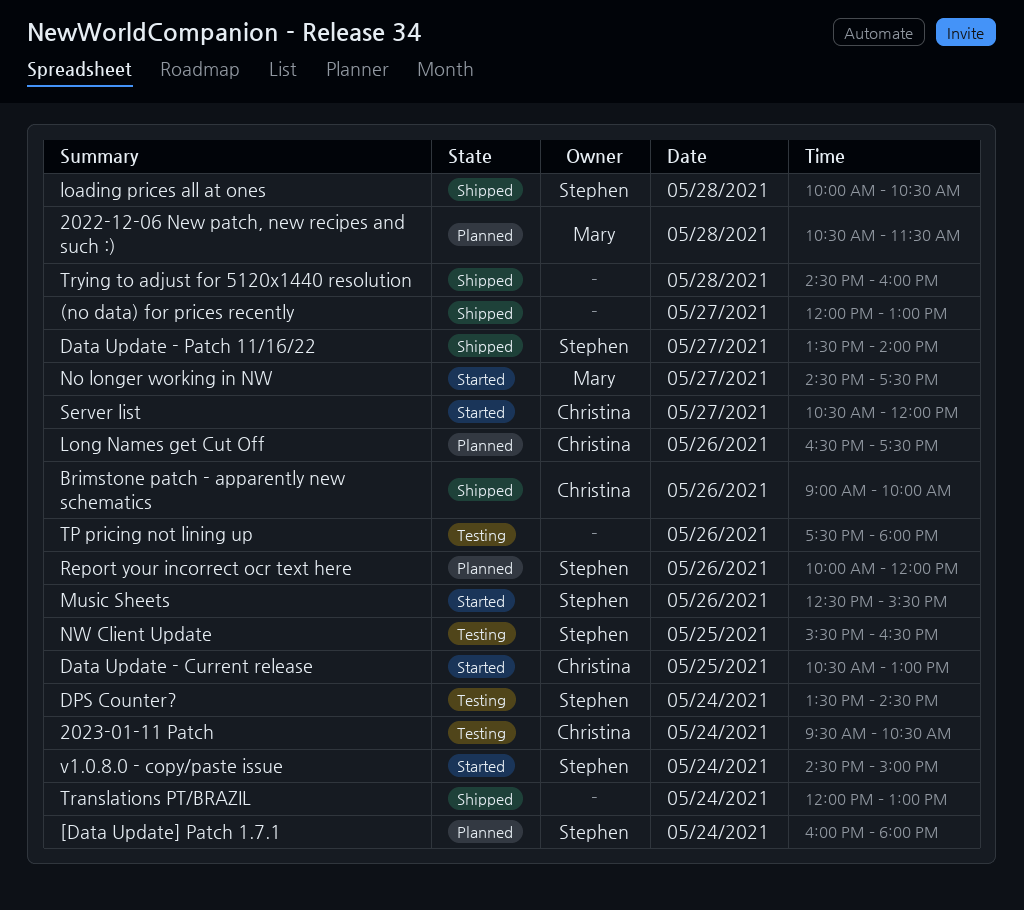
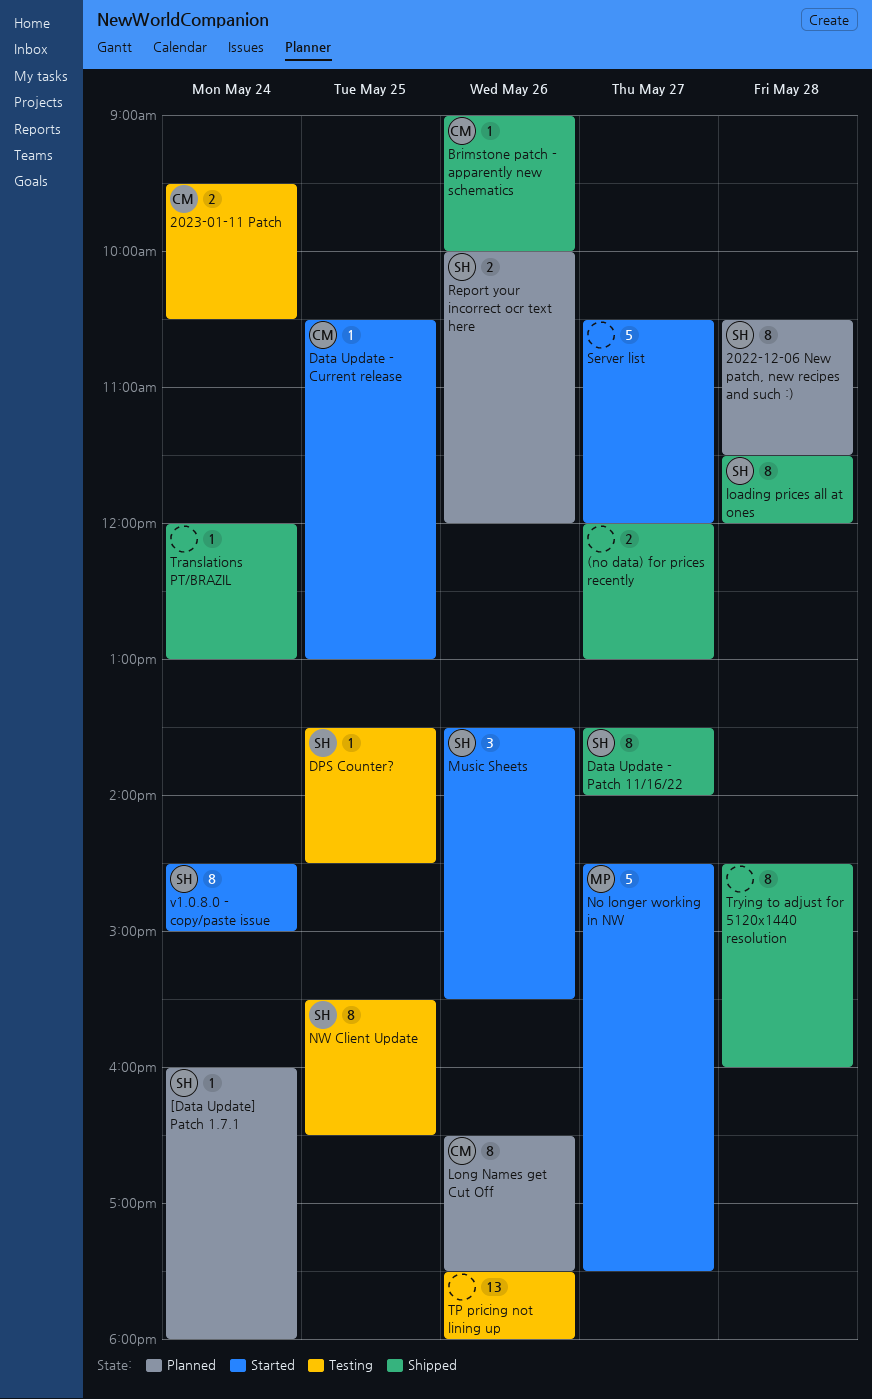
2022-12-06 New patch, new recipes and such :), owner: Mary -> Stephen
DPS Counter?, day: May 24 -> May 25
loading prices all at ones, begins: 10:00 -> 11:30
loading prices all at ones, ends: 10:30 -> 12:00
Music Sheets, begins: 12:30 -> 13:30
Server list, owner: Christina -> none

